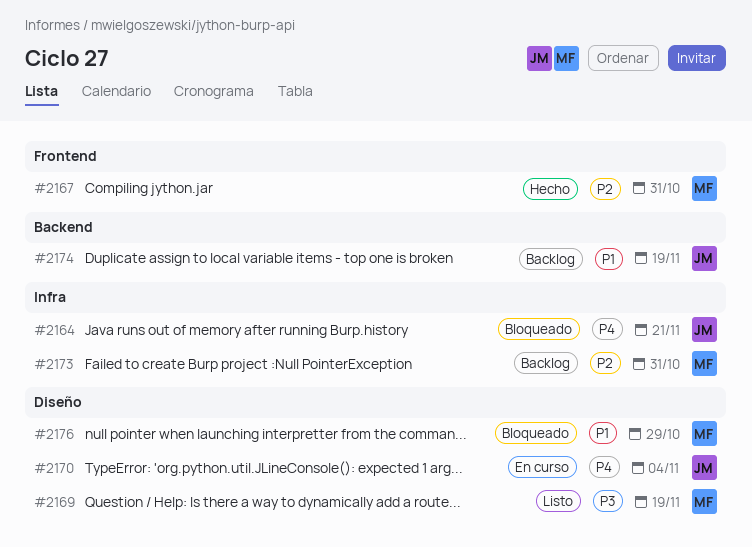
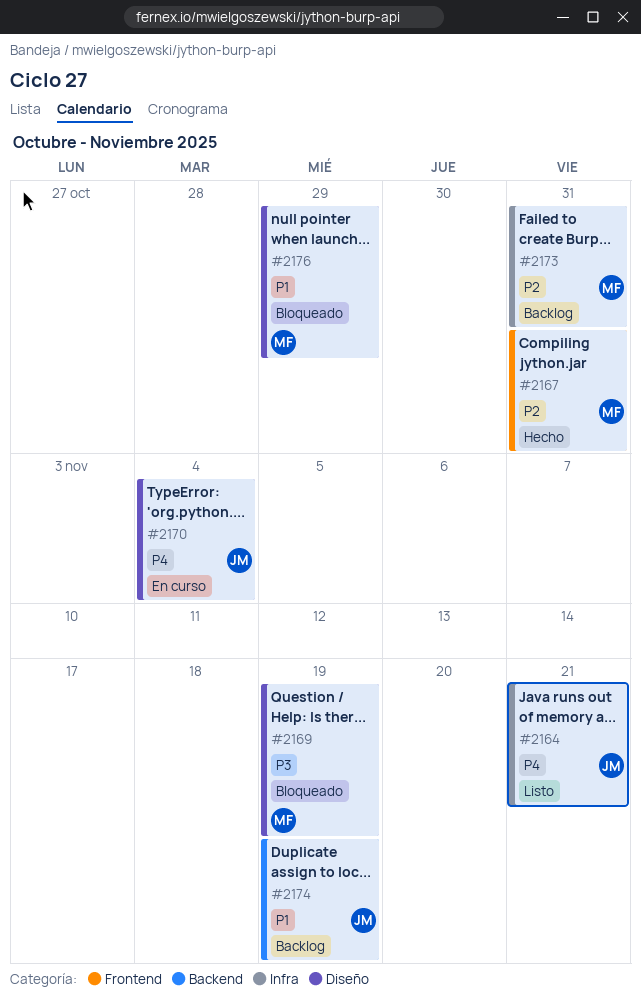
#2164, status: Bloqueado -> Listo
#2169, status: Listo -> Bloqueado

